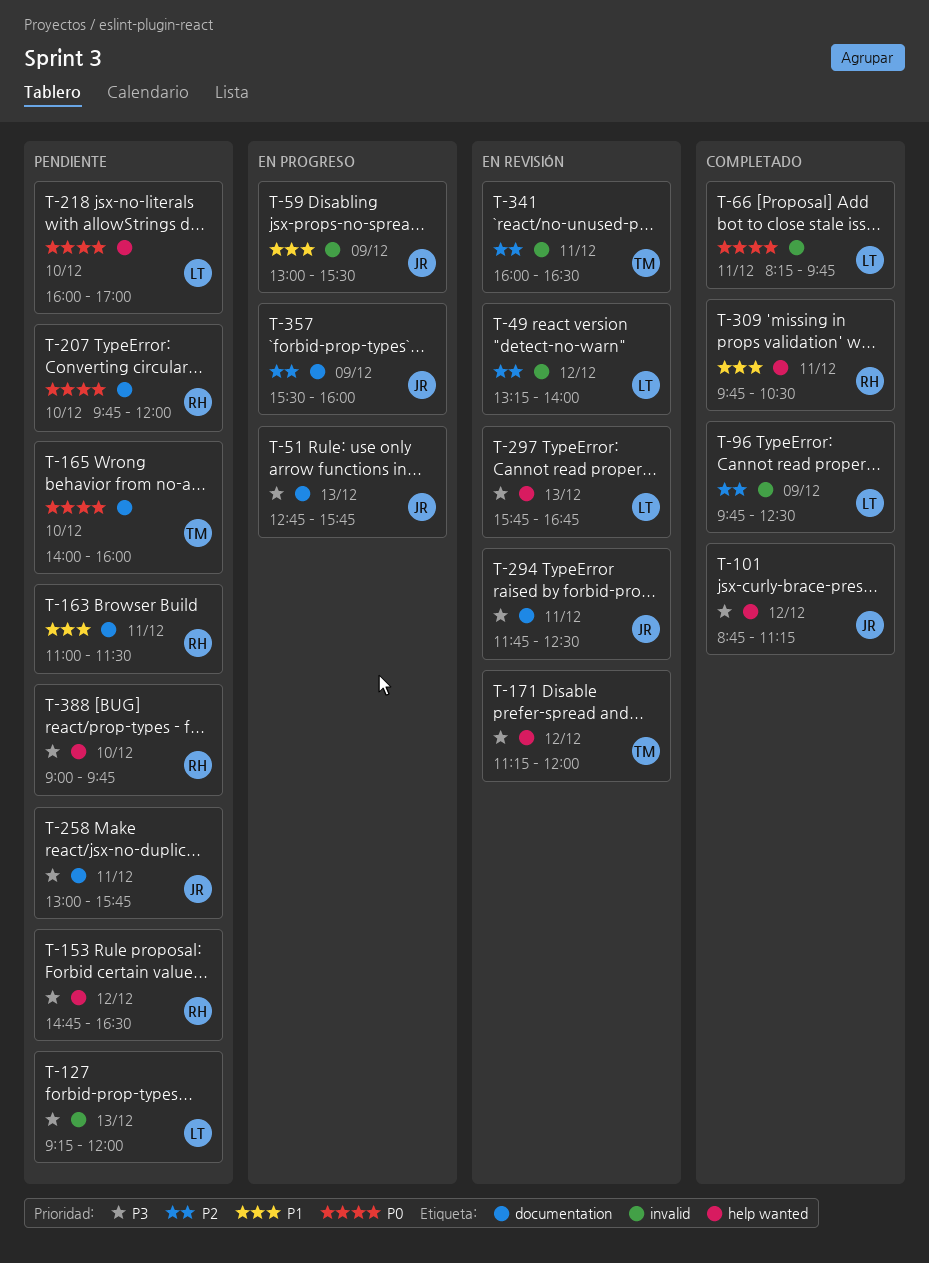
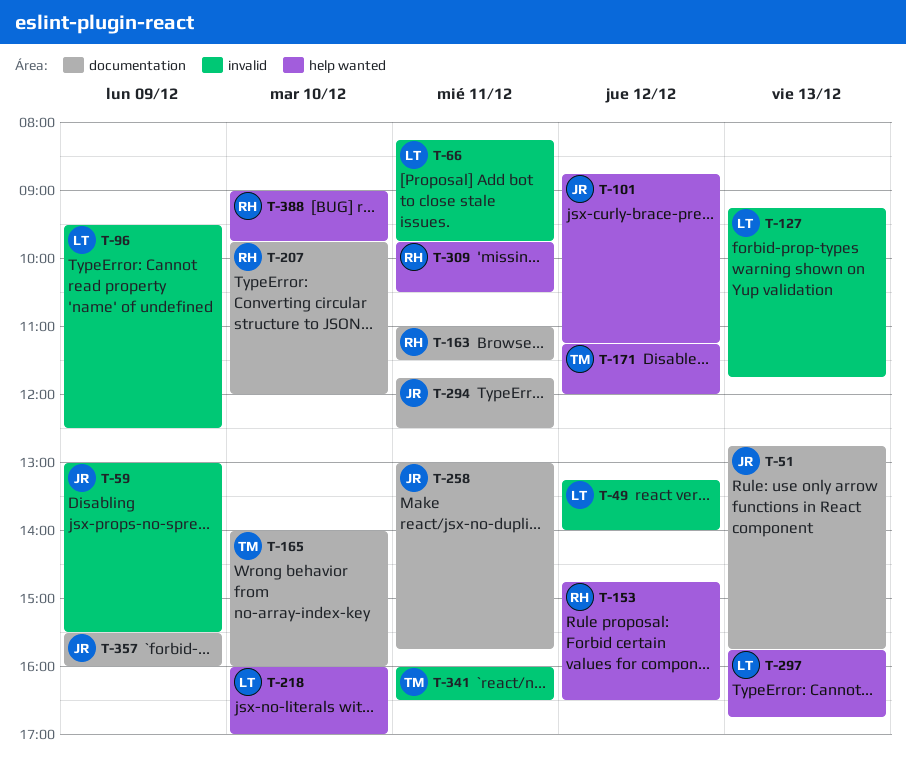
T-96, begins: 09:45 -> 09:30
T-127, ends: 12:00 -> 11:45

